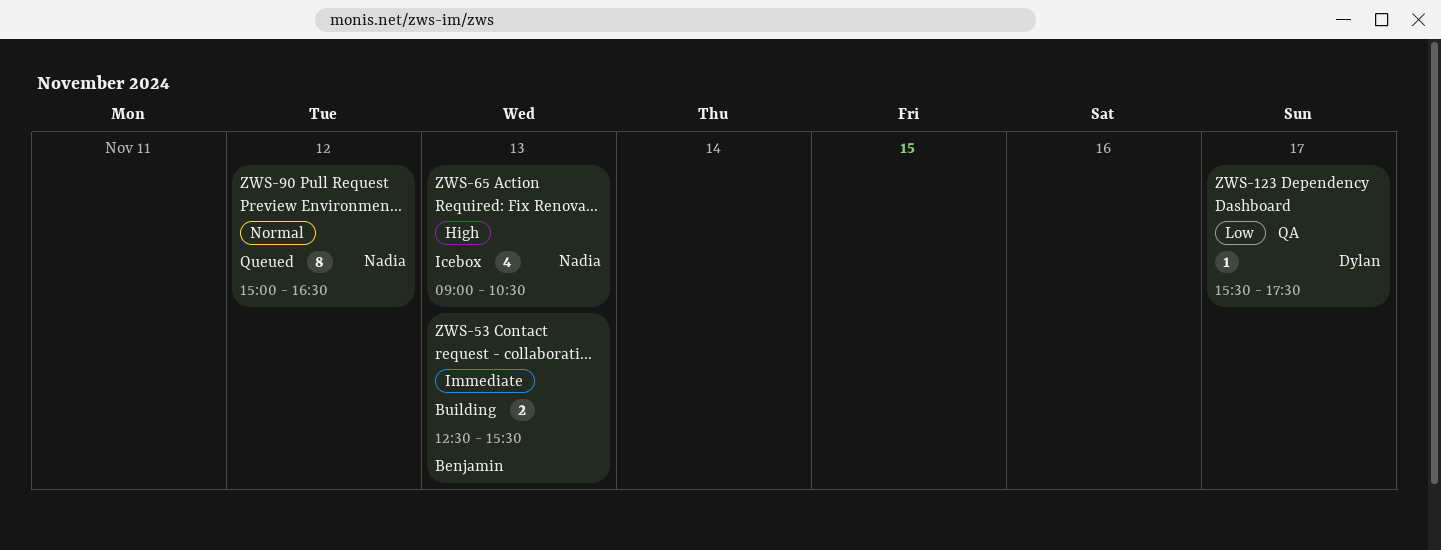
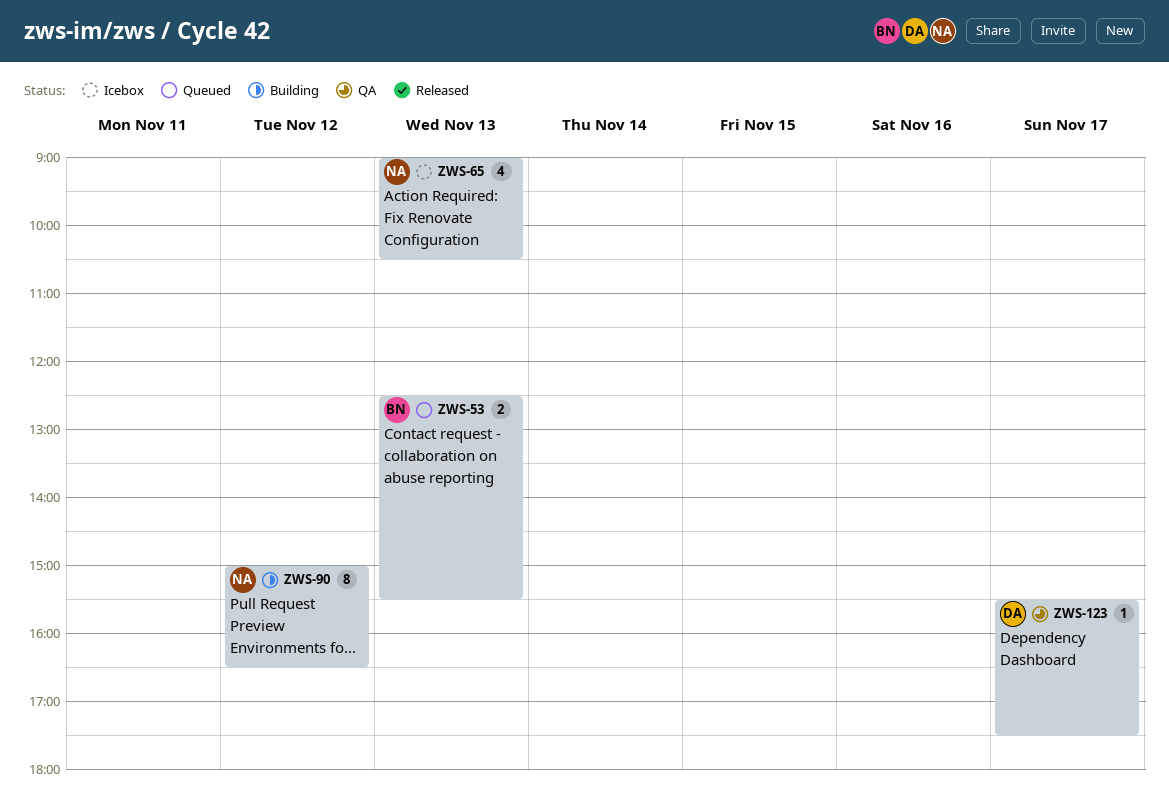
ZWS-53, status: Building -> Queued
ZWS-90, status: Queued -> Building

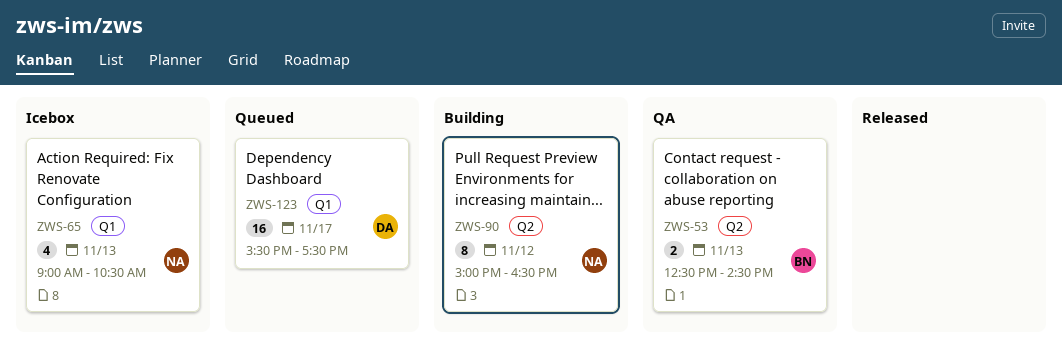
ZWS-53, status: Queued -> QA
ZWS-53, ends: 15:30 -> 14:30
ZWS-123, status: QA -> Queued
ZWS-123, estimate: 1 -> 16

